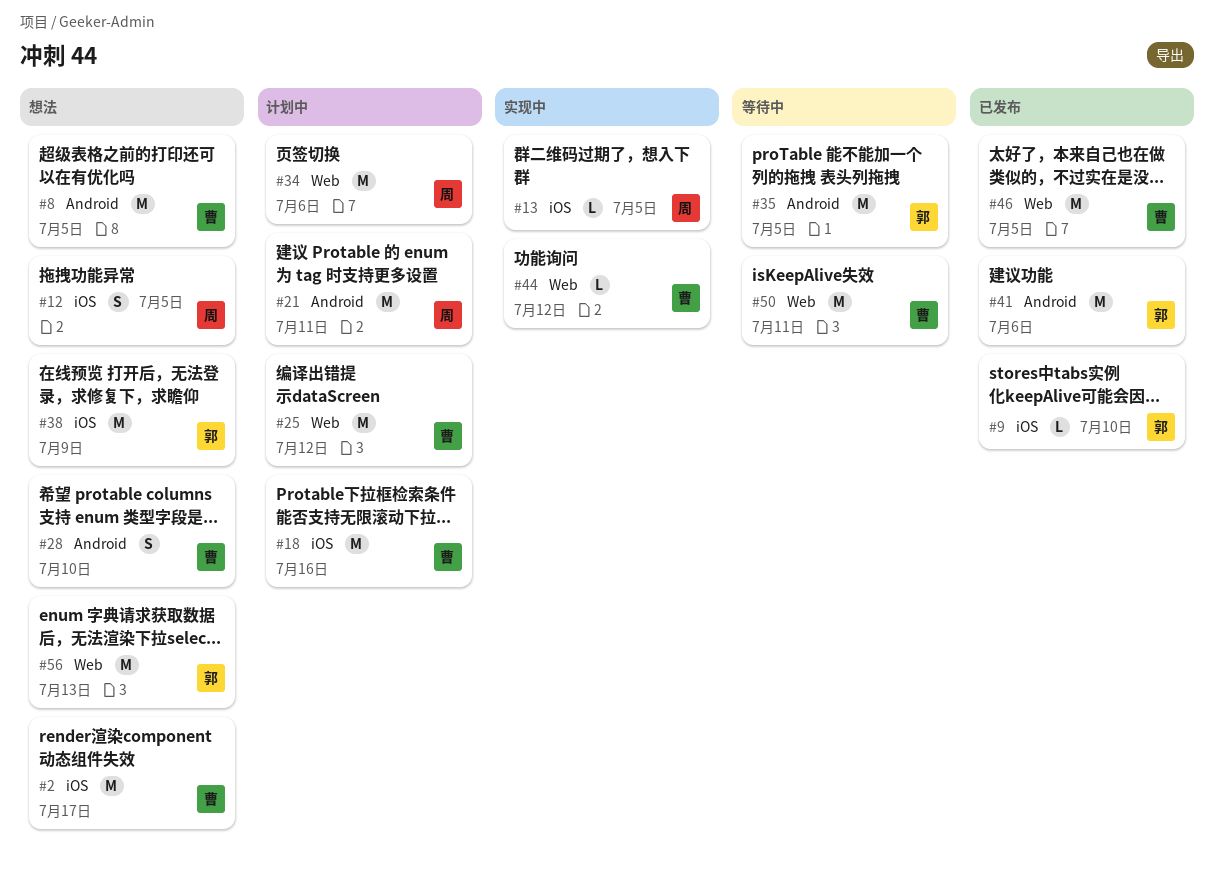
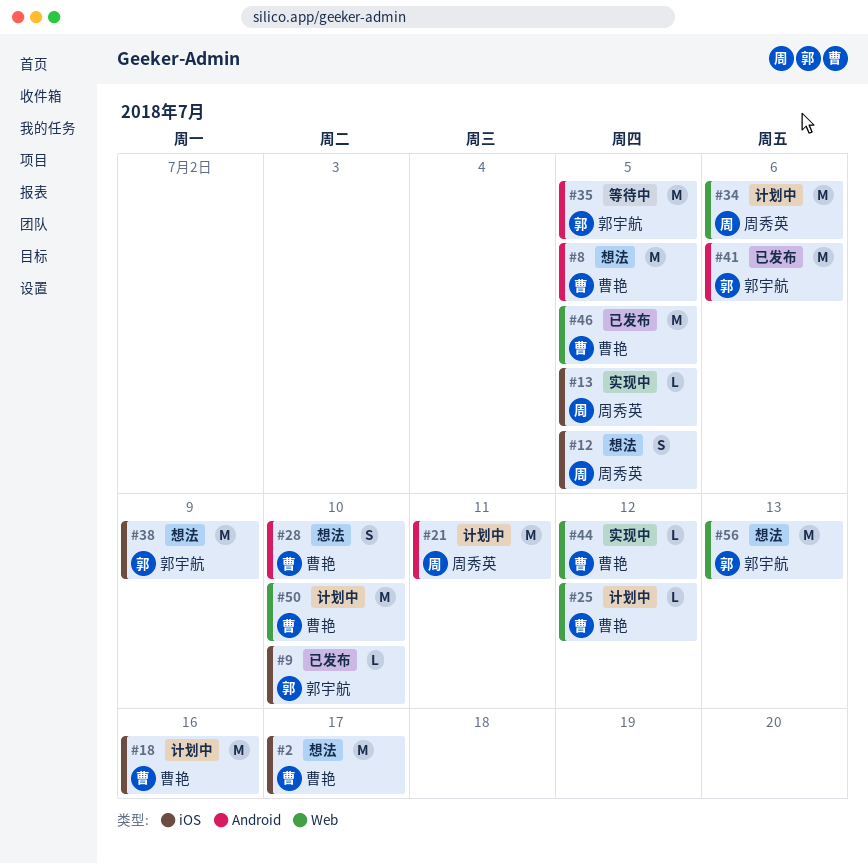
#25, estimate: M -> L
#50, status: 等待中 -> 计划中
#50, due: Jul 11 -> Jul 10

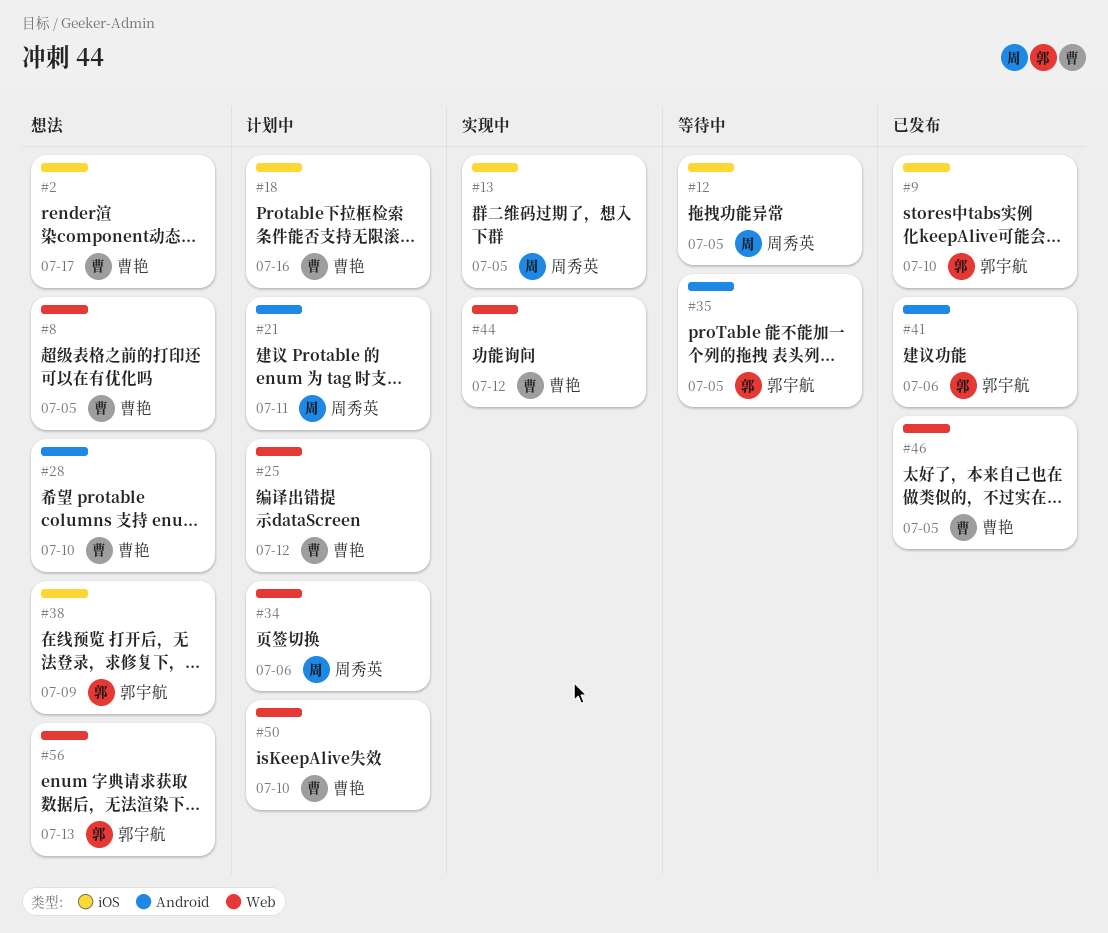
#8, label: Android -> Web
#12, status: 想法 -> 等待中

